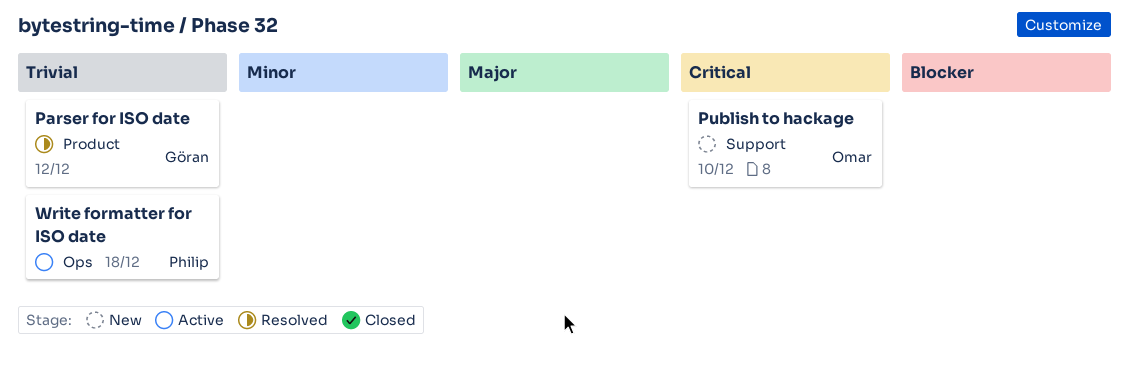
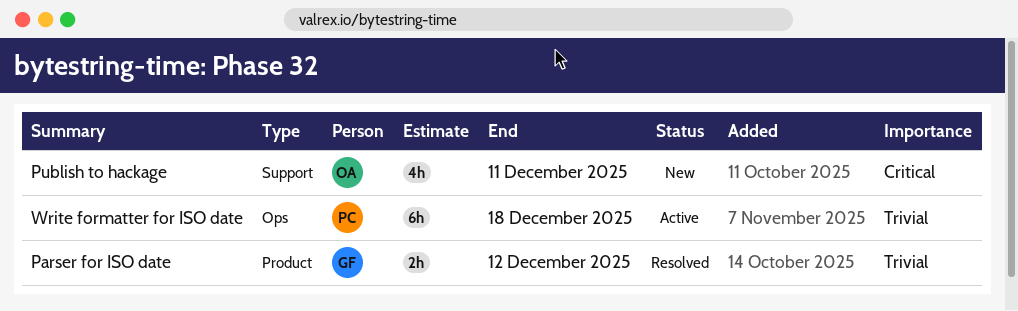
Publish to hackage, due: Dec 10 -> Dec 11

